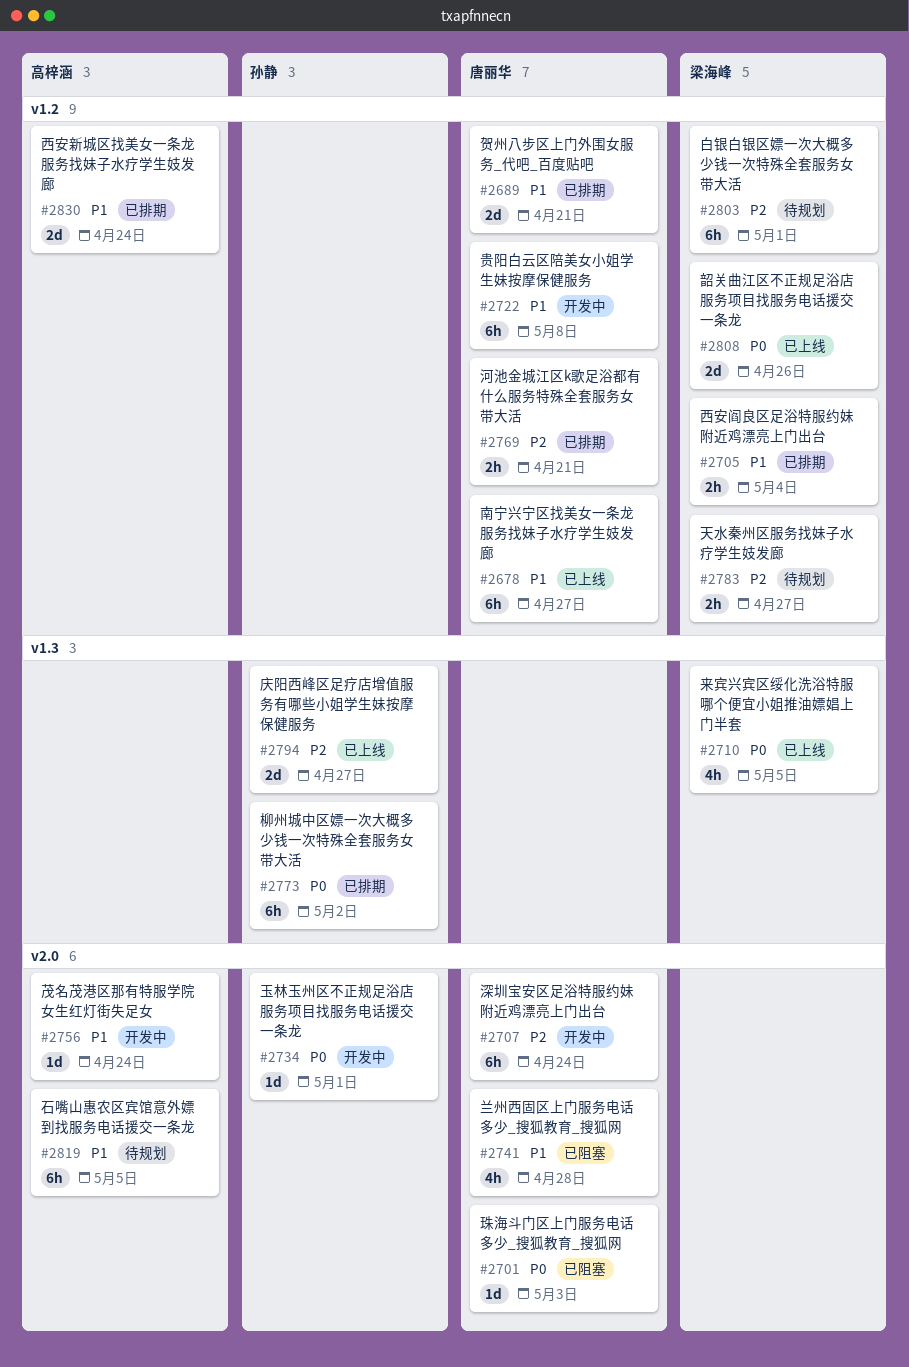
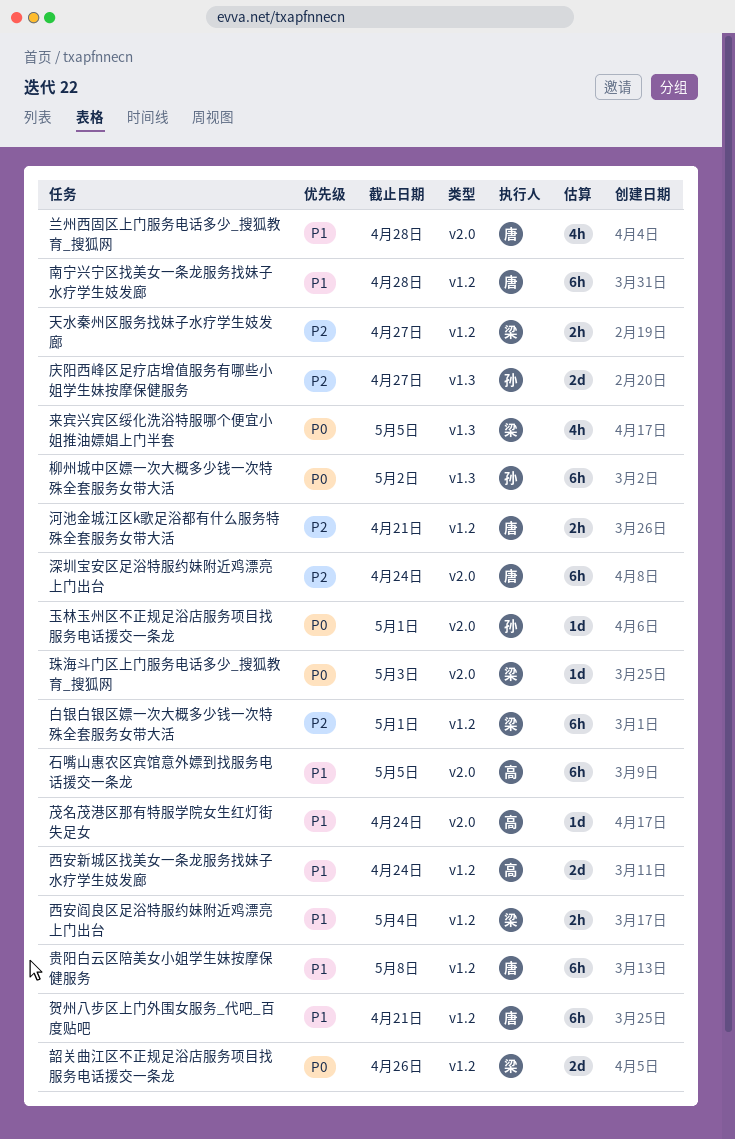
南宁兴宁区找美女一条龙服务找妹子水疗学生妓发廊, due: Apr 27 -> Apr 28
珠海斗门区上门服务电话多少_搜狐教育_搜狐网, owner: 唐丽华 -> 梁海峰
贺州八步区上门外围女服务_代吧_百度贴吧, estimate: 2d -> 6h

